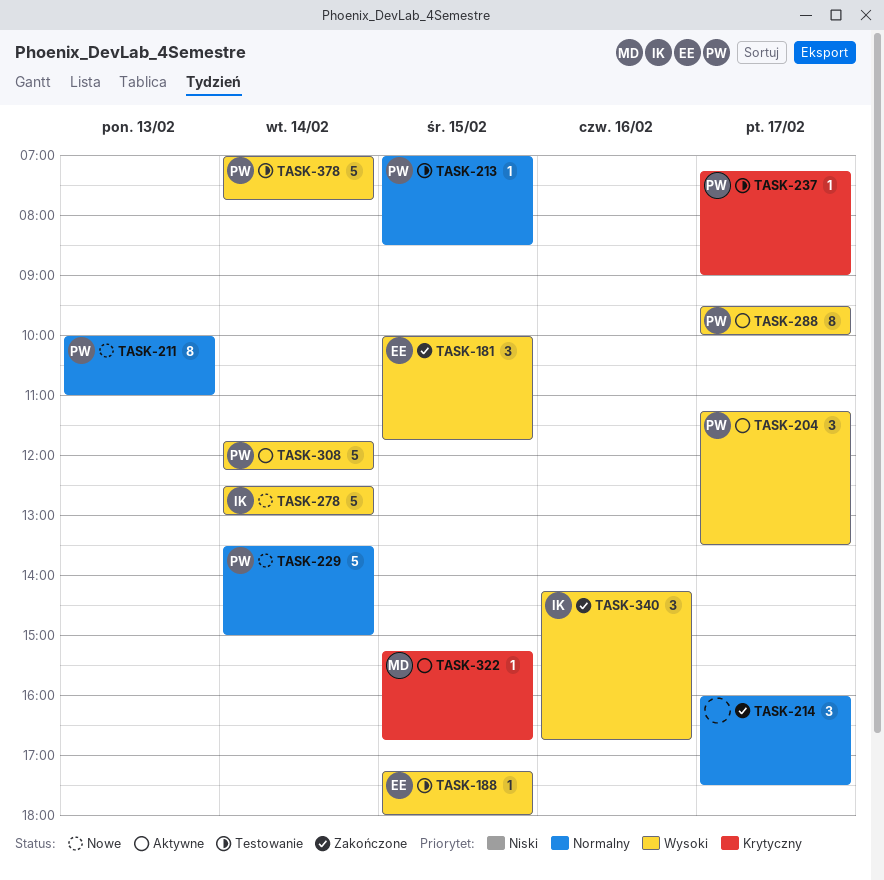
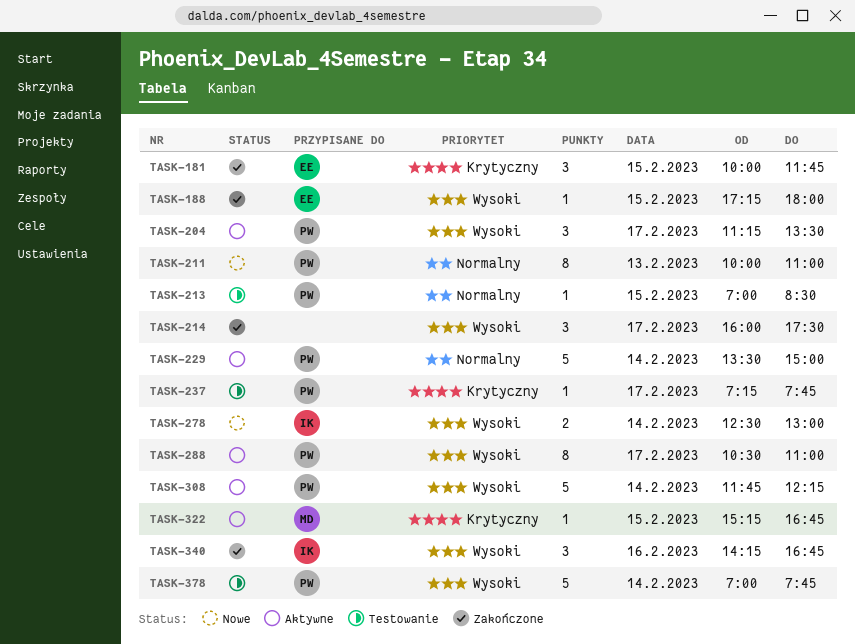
TASK-181, priority: Wysoki -> Krytyczny
TASK-188, status: Testowanie -> Zakończone
TASK-214, priority: Normalny -> Wysoki
TASK-229, status: Nowe -> Aktywne
TASK-237, ends: 09:00 -> 07:45
TASK-278, estimate: 5 -> 2
TASK-288, begins: 09:30 -> 10:30
TASK-288, ends: 10:00 -> 11:00

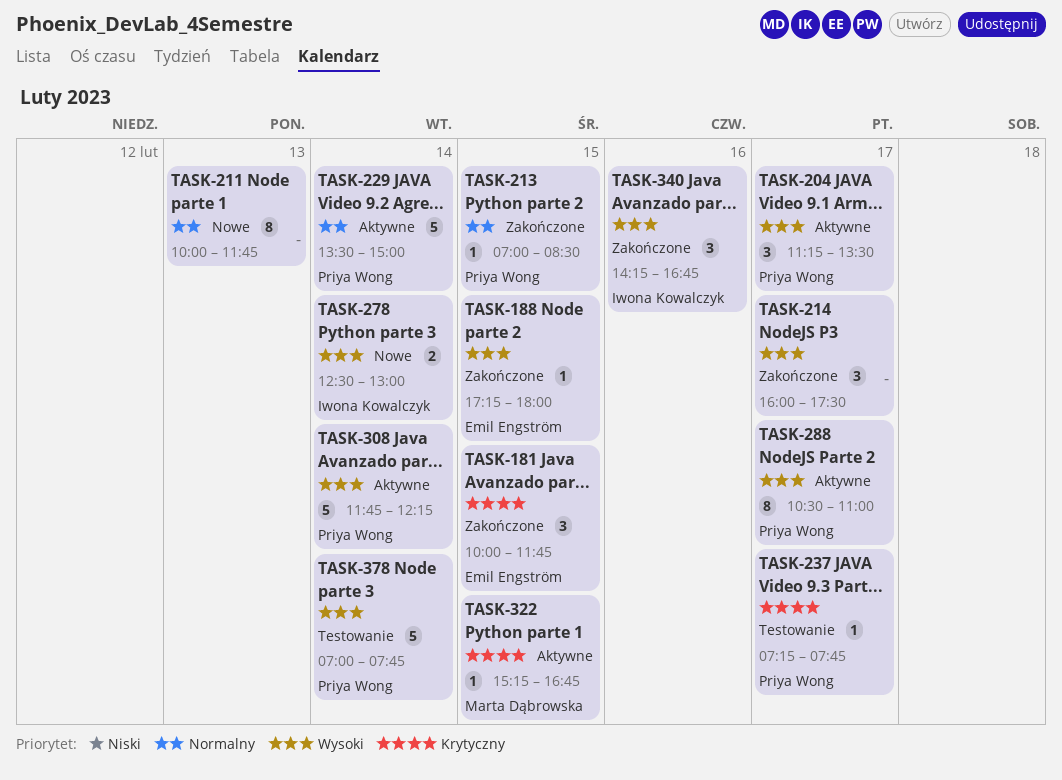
TASK-211, owner: Priya Wong -> none
TASK-211, ends: 11:00 -> 11:45
TASK-213, status: Testowanie -> Zakończone

